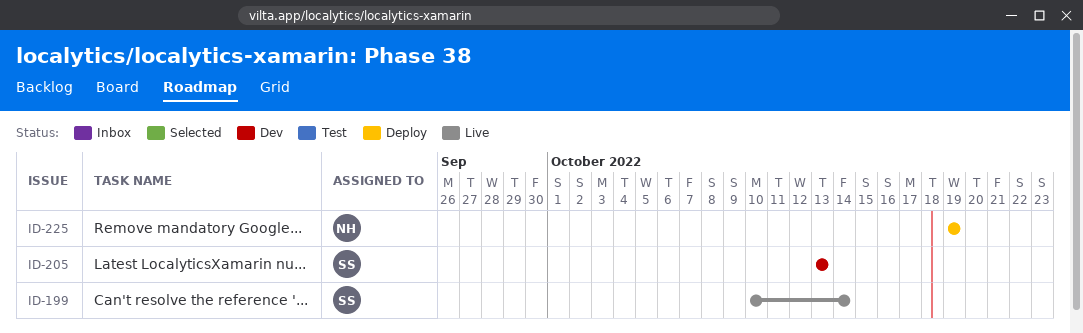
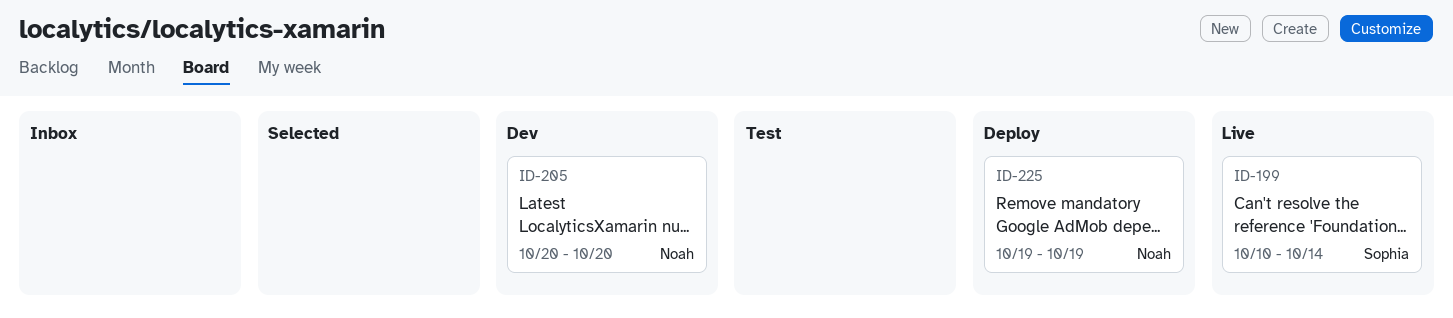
ID-205, owner: Sophia -> Noah
ID-205, start: Oct 13 -> Oct 20
ID-205, due: Oct 13 -> Oct 20

